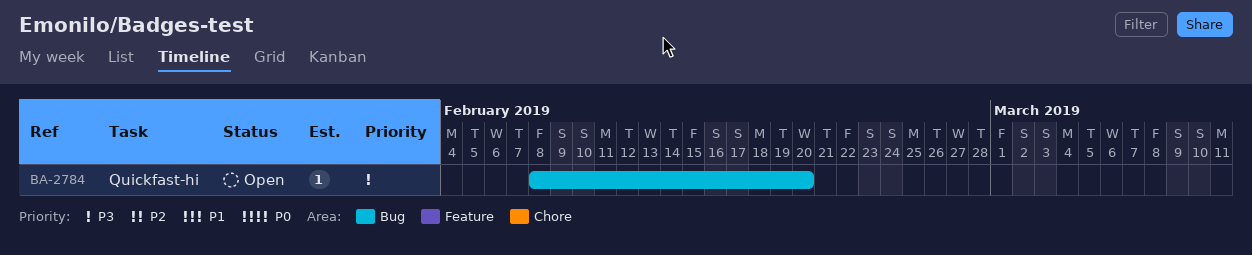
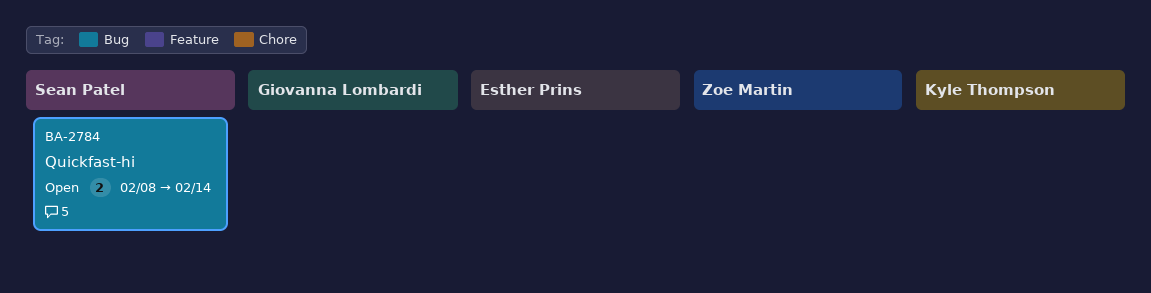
BA-2784, estimate: 1 -> 2
BA-2784, due: Feb 20 -> Feb 14

